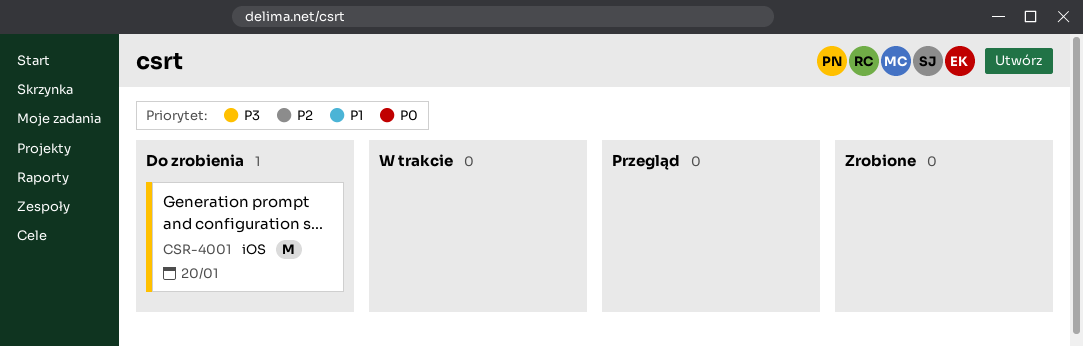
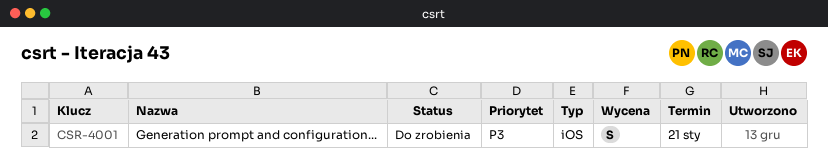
CSR-4001, estimate: M -> S
CSR-4001, due: Jan 20 -> Jan 21

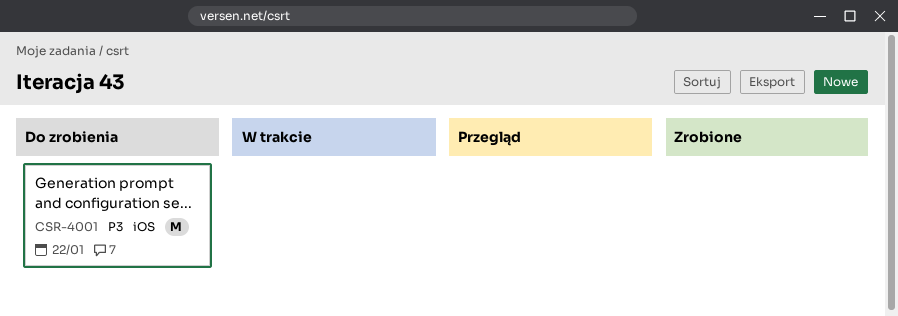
CSR-4001, estimate: S -> M
CSR-4001, due: Jan 21 -> Jan 22

